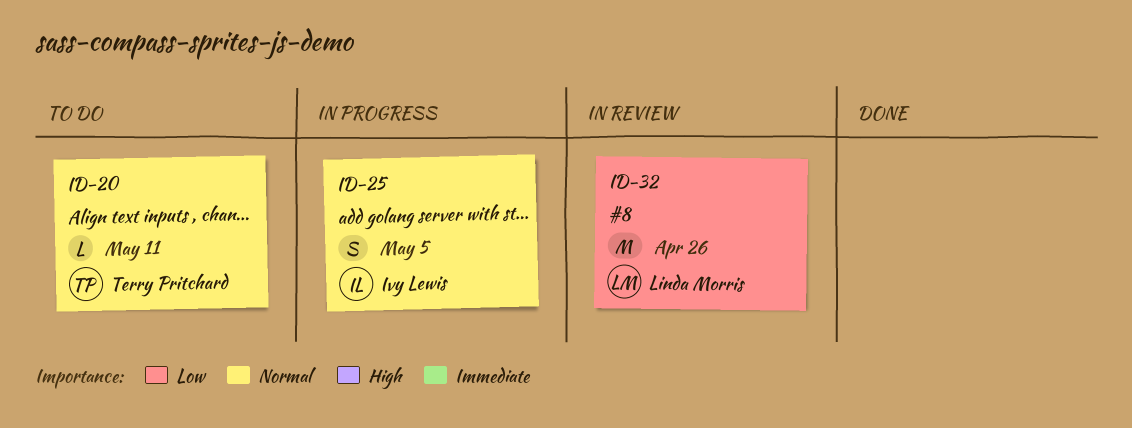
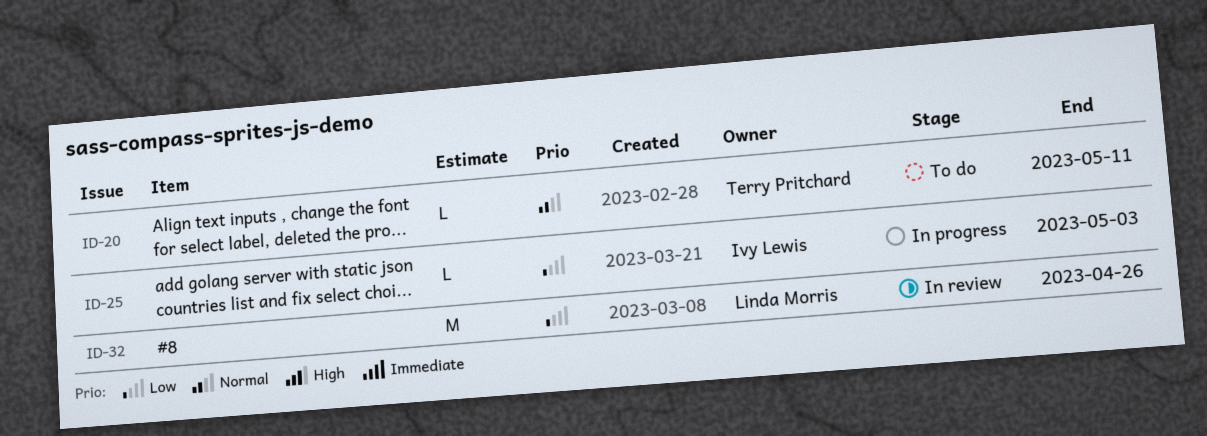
ID-25, priority: Normal -> Low
ID-25, estimate: S -> L
ID-25, due: May 5 -> May 3

